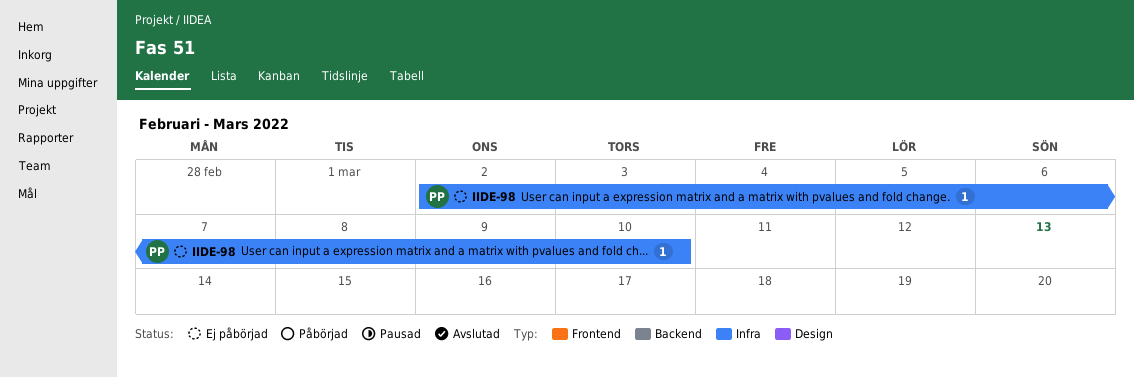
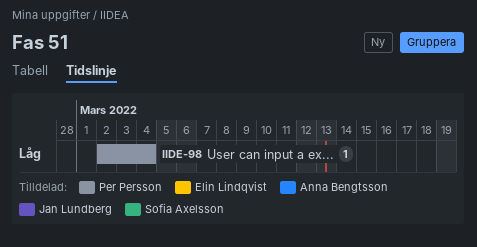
IIDE-98, due: Mar 10 -> Mar 4

